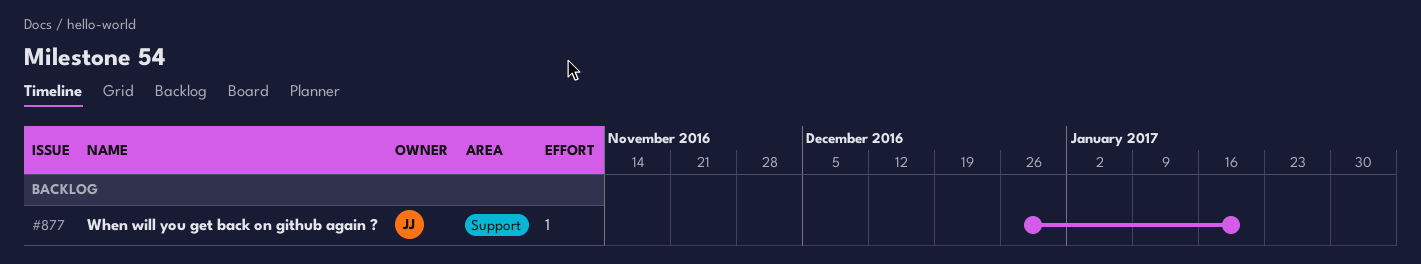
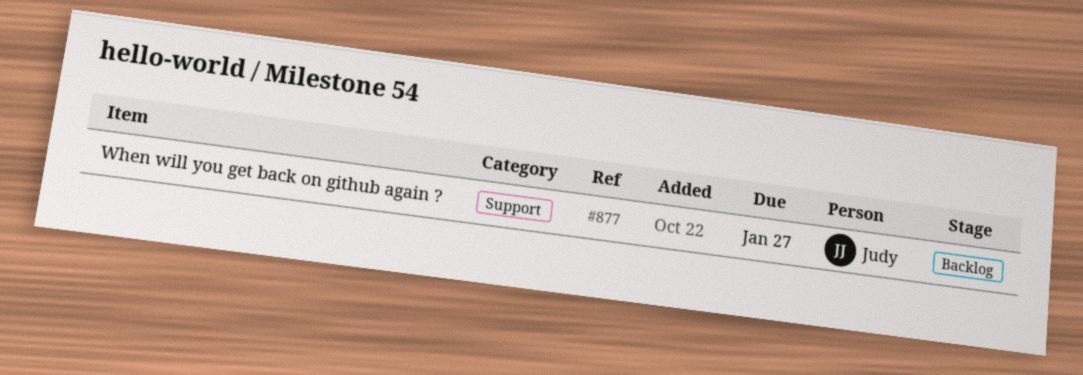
#877, due: Jan 20 -> Jan 27

